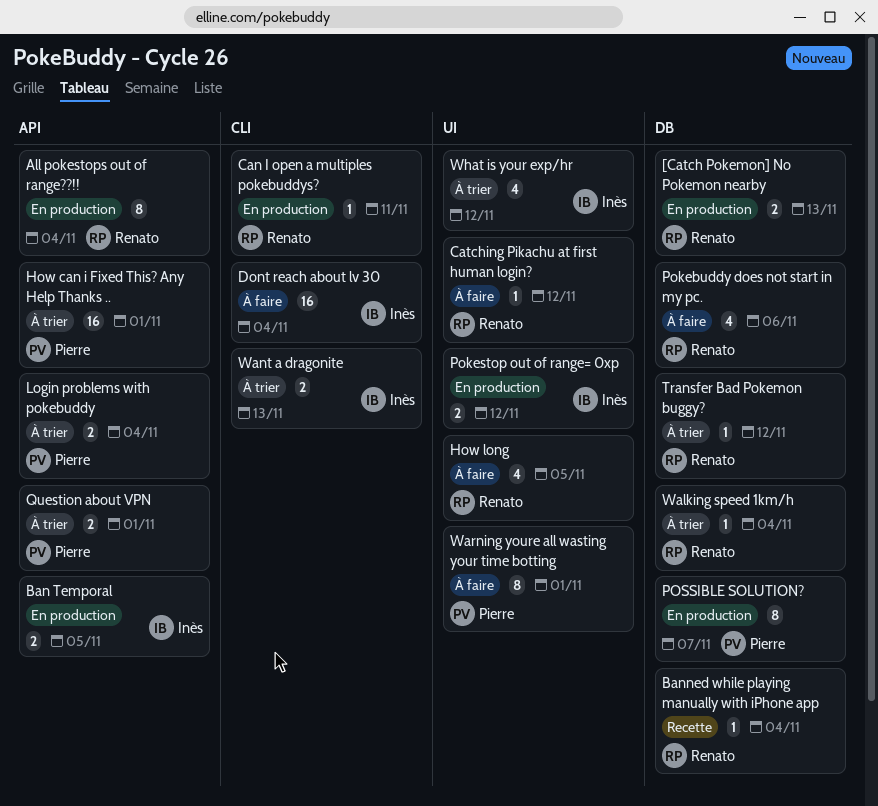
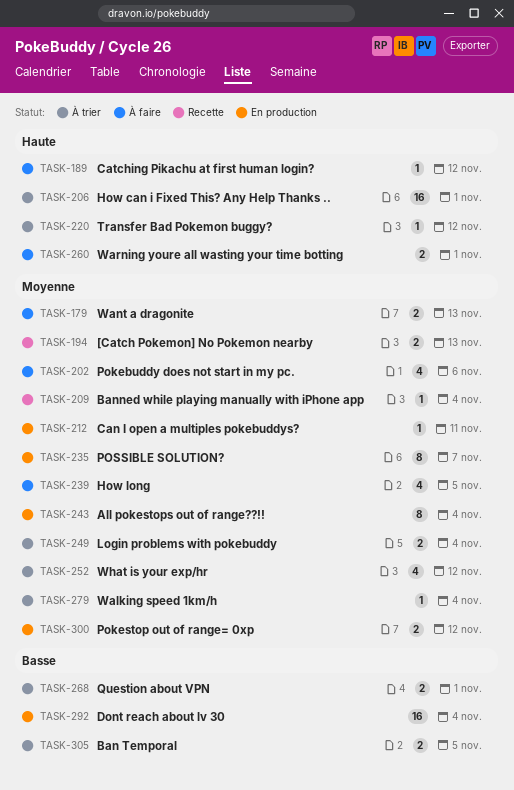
[Catch Pokemon] No Pokemon nearby, status: En production -> Recette
Ban Temporal, status: En production -> À trier
Dont reach about lv 30, status: À faire -> En production
Want a dragonite, status: À trier -> À faire
Warning youre all wasting your time botting, estimate: 8 -> 2

